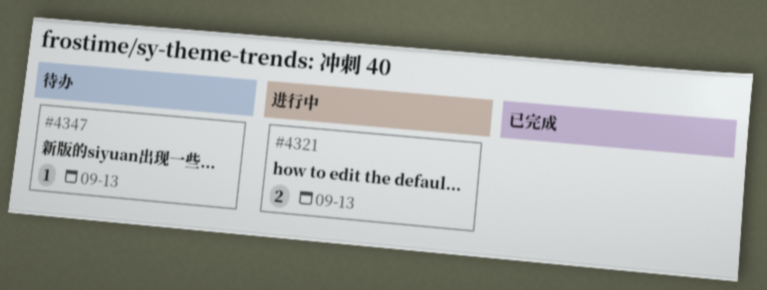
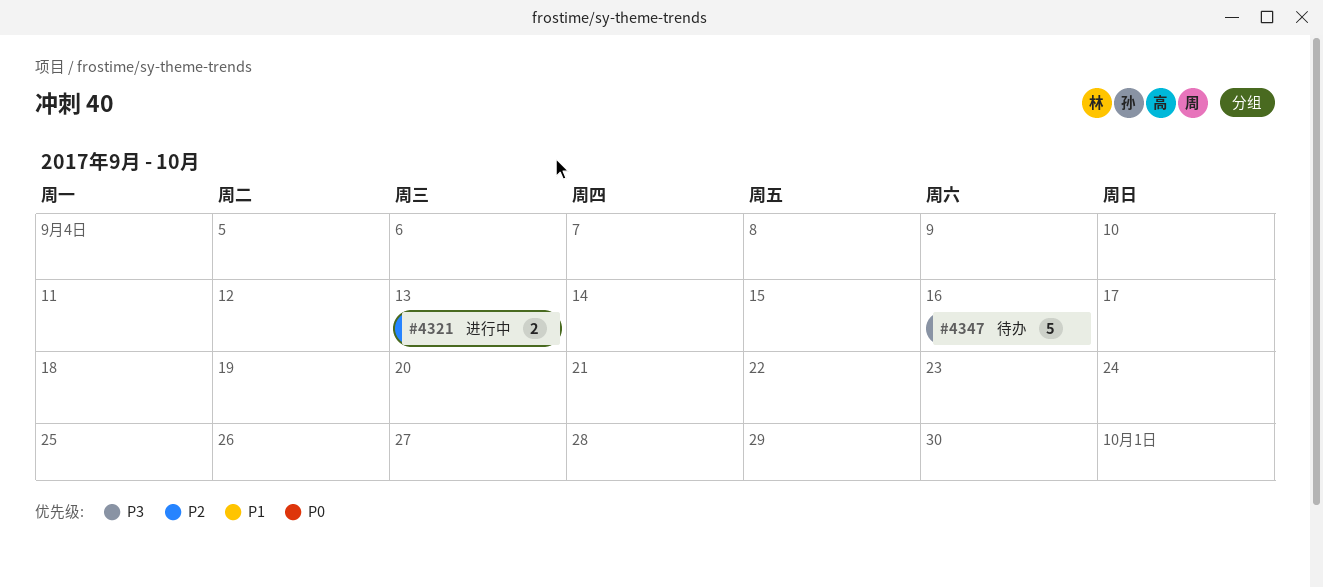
#4347, estimate: 1 -> 5
#4347, due: Sep 13 -> Sep 16

